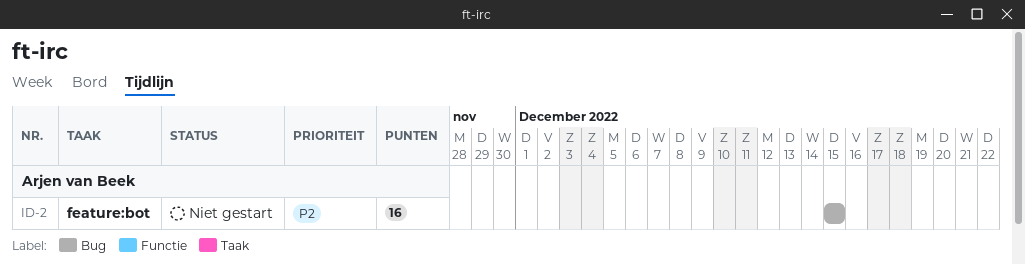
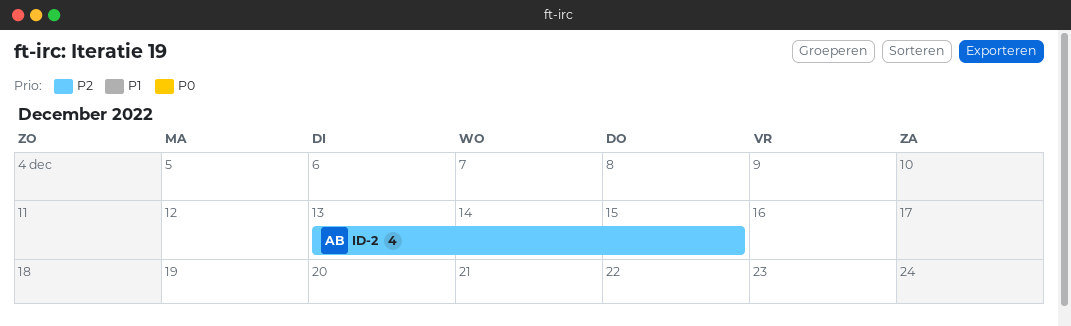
ID-2, estimate: 16 -> 4
ID-2, start: Dec 15 -> Dec 13

